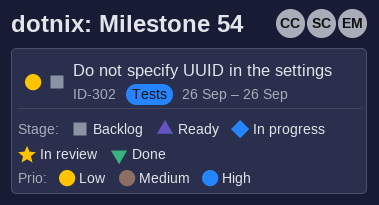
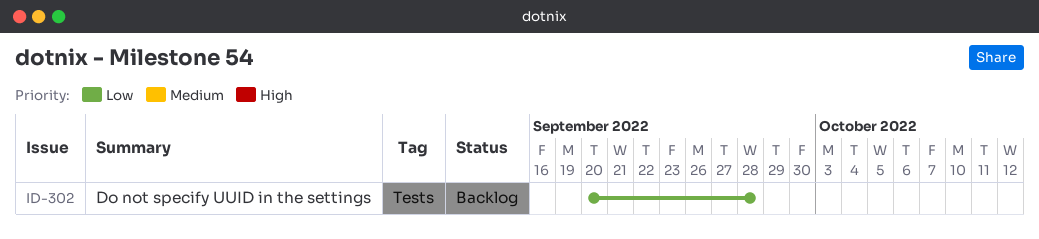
ID-302, start: Sep 26 -> Sep 20
ID-302, due: Sep 26 -> Sep 28

